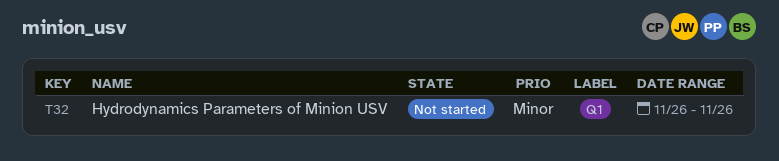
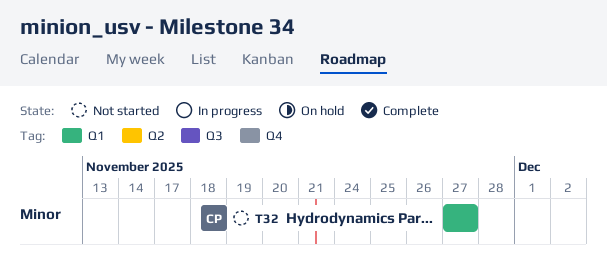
T32, start: Nov 26 -> Nov 27
T32, due: Nov 26 -> Nov 27

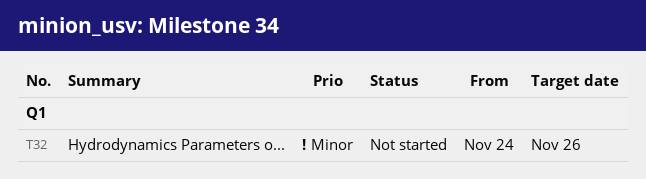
T32, start: Nov 27 -> Nov 24
T32, due: Nov 27 -> Nov 26

